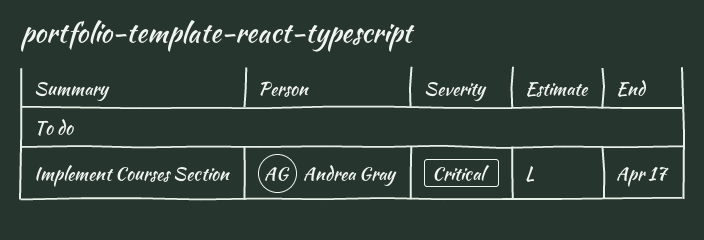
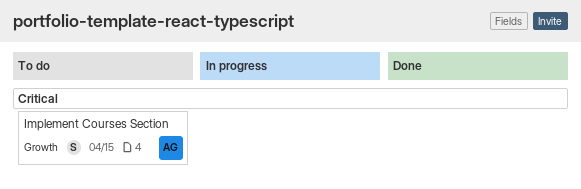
Implement Courses Section, estimate: L -> S
Implement Courses Section, due: Apr 17 -> Apr 15

